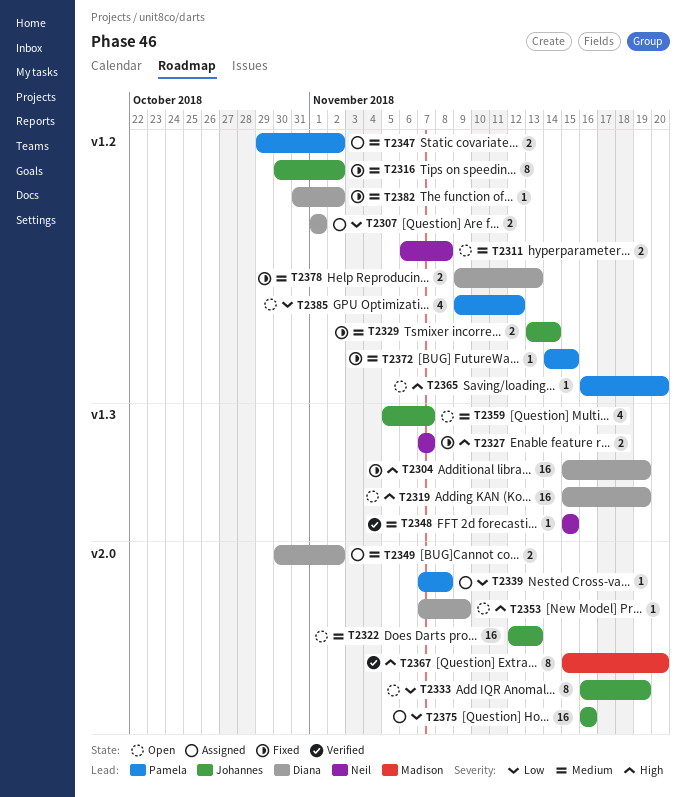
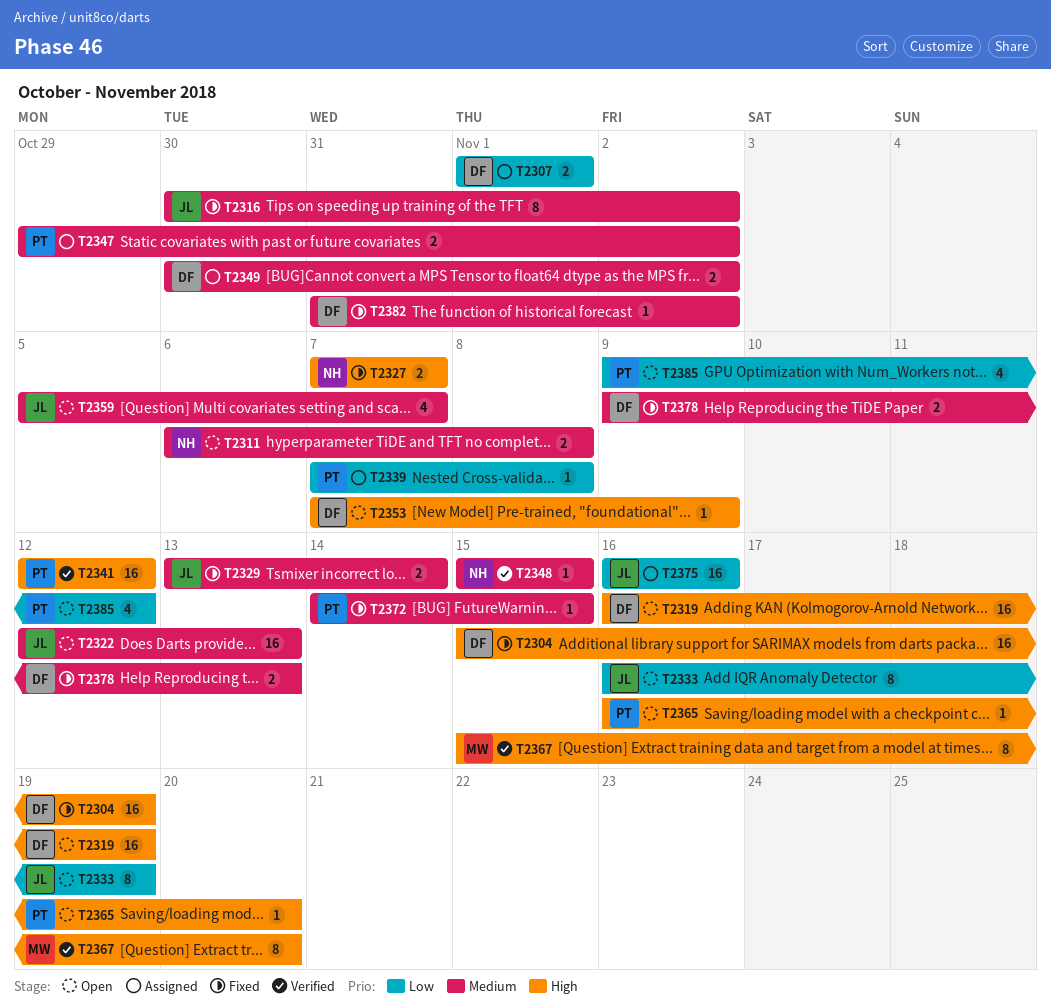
T2319, start: Nov 15 -> Nov 16
T2341: none -> present

